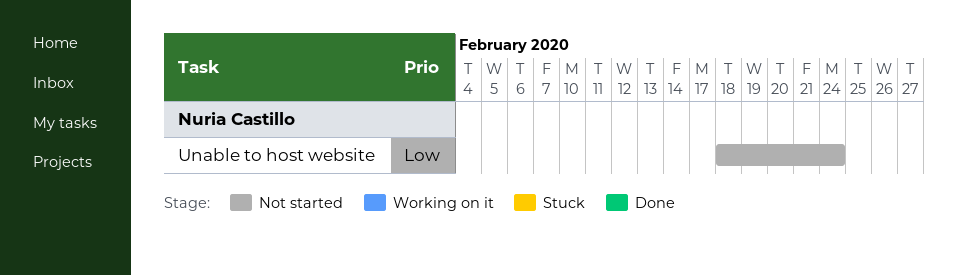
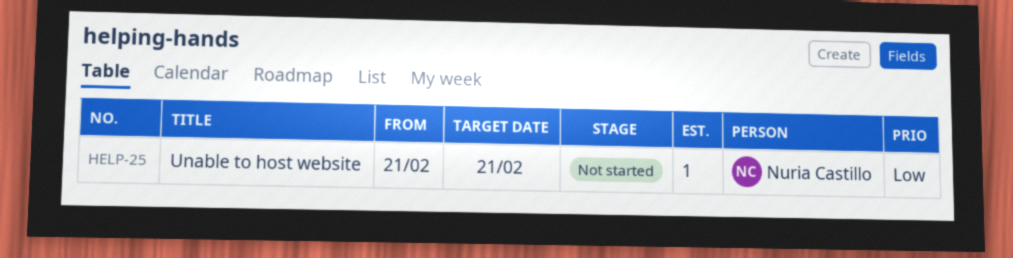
Unable to host website, start: Feb 18 -> Feb 21
Unable to host website, due: Feb 24 -> Feb 21

